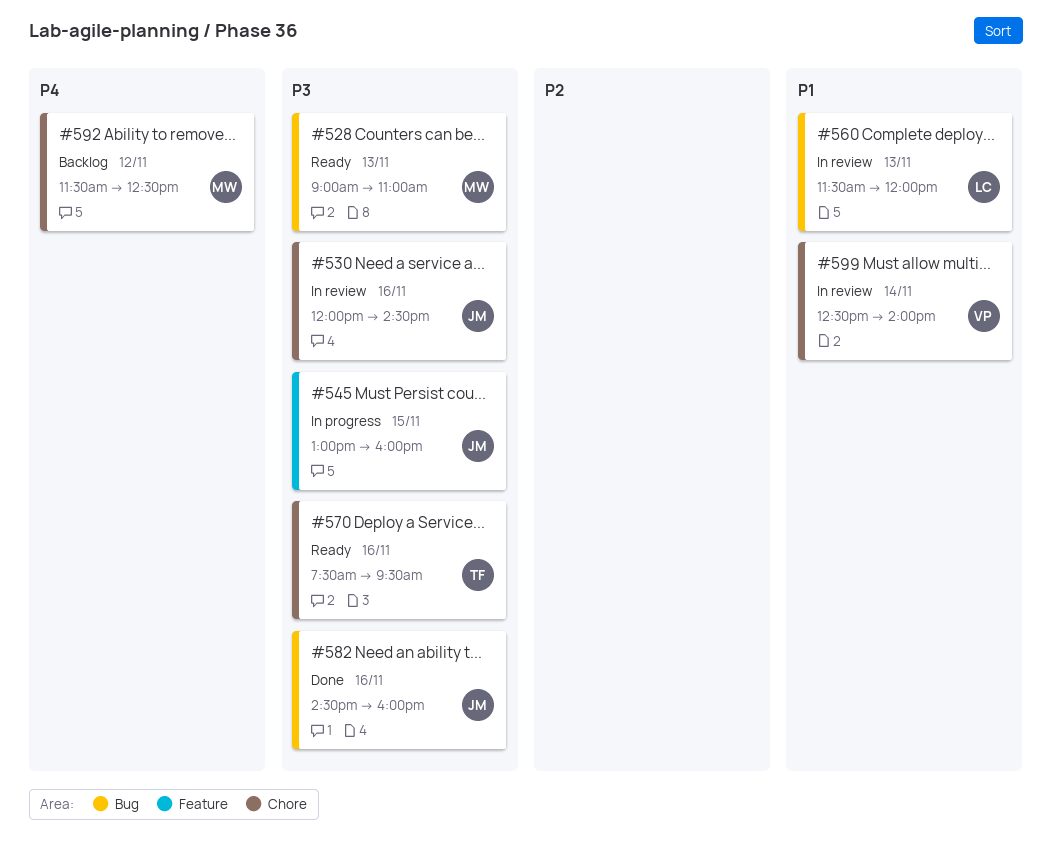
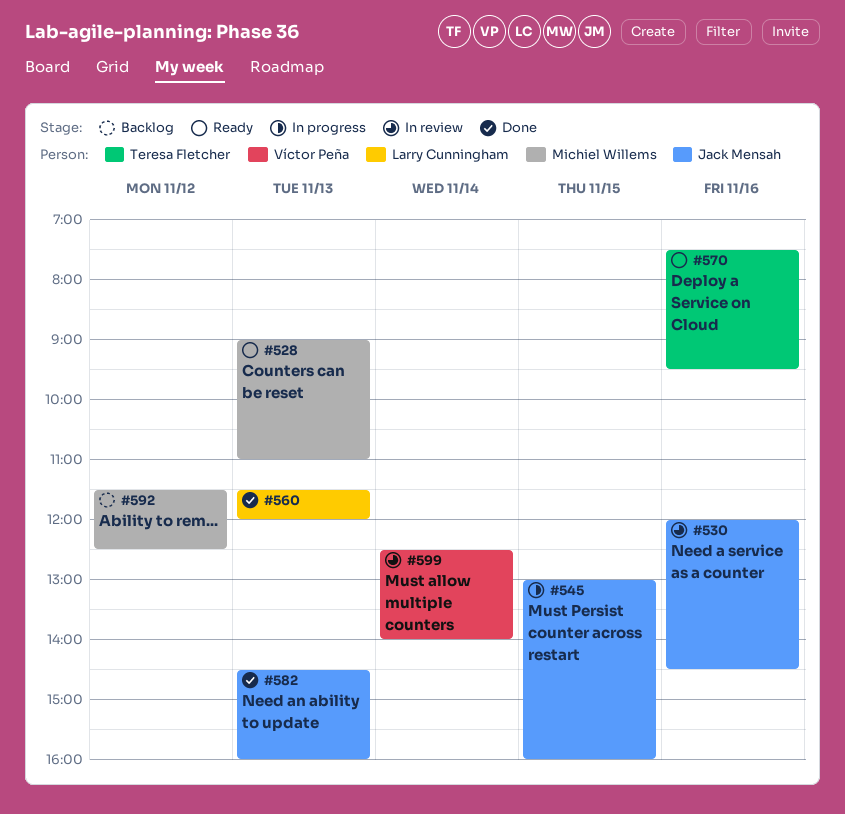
#560, status: In review -> Done
#582, day: Nov 16 -> Nov 13

